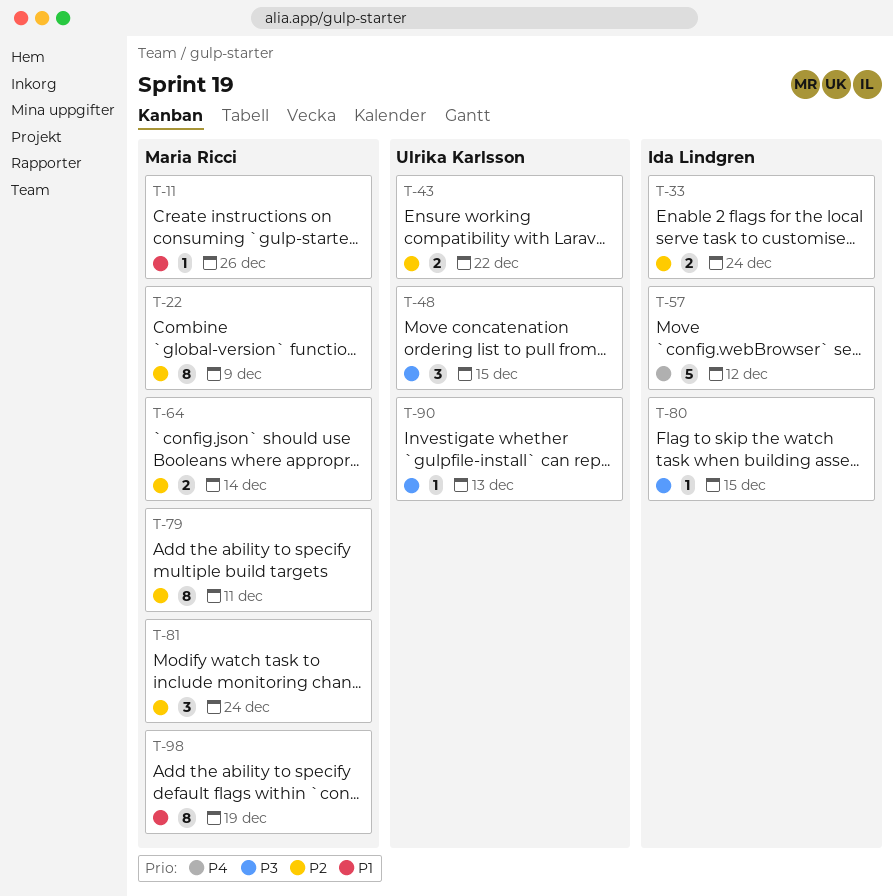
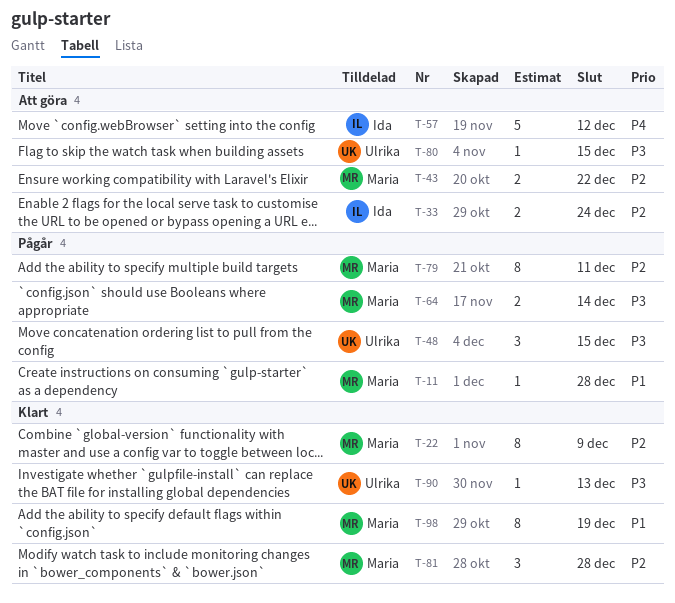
T-11, due: Dec 26 -> Dec 28
T-43, owner: Ulrika Karlsson -> Maria Ricci
T-64, priority: P2 -> P3
T-80, owner: Ida Lindgren -> Ulrika Karlsson
T-81, due: Dec 24 -> Dec 28

